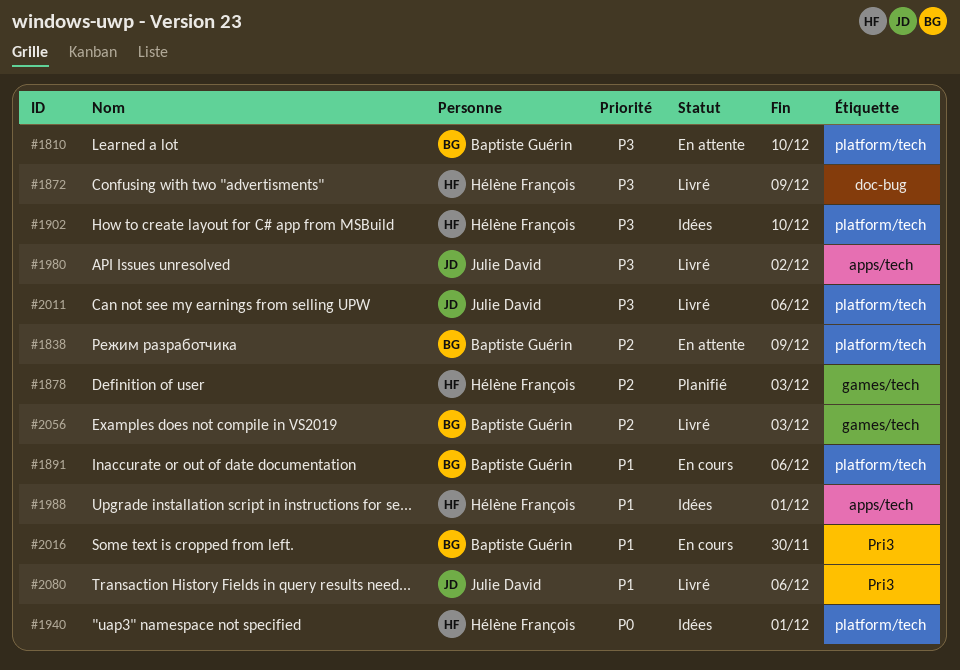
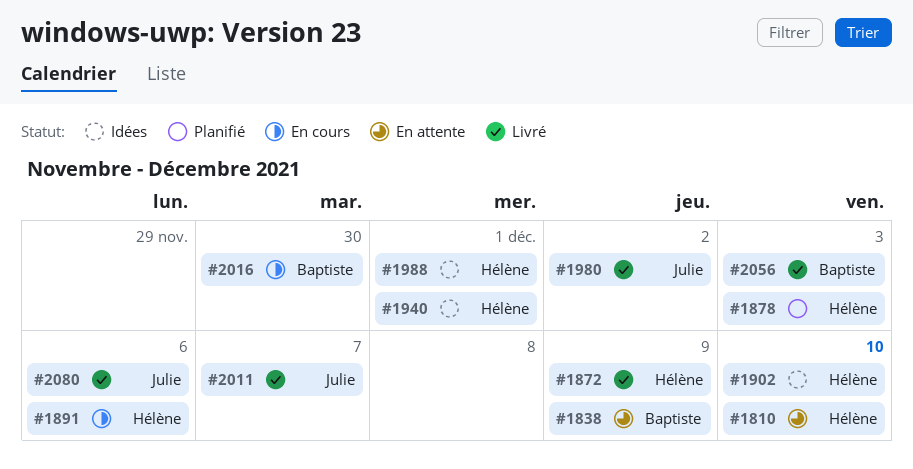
#1810, owner: Baptiste Guérin -> Hélène François
#1891, owner: Baptiste Guérin -> Hélène François
#2011, due: Dec 6 -> Dec 7

